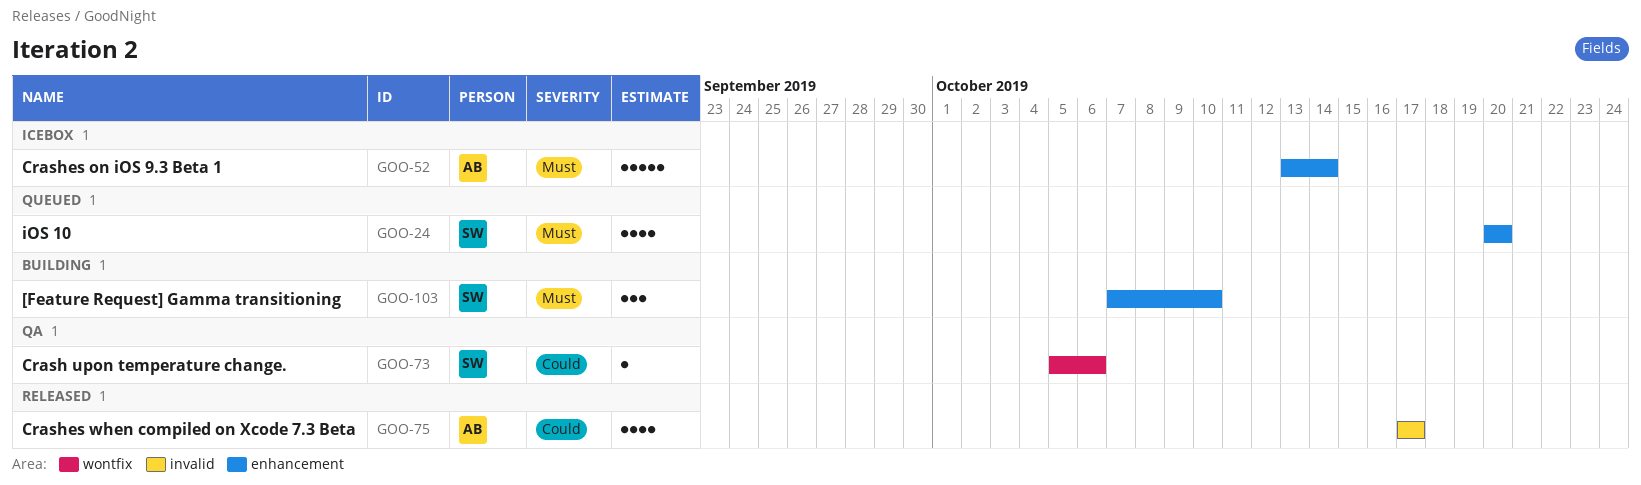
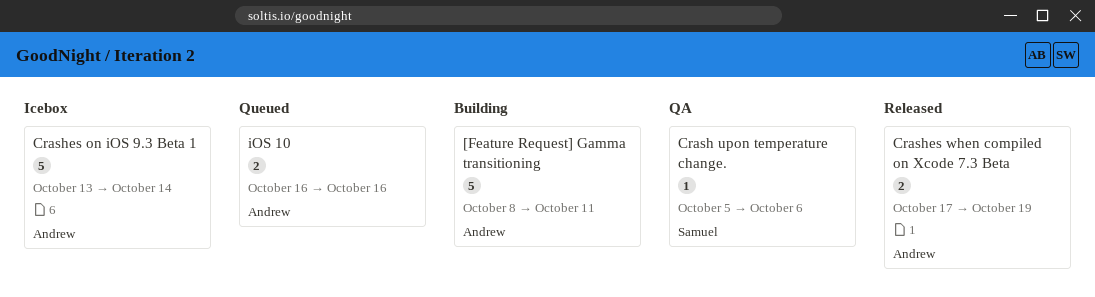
[Feature Request] Gamma transitioning, owner: Samuel -> Andrew
[Feature Request] Gamma transitioning, estimate: 3 -> 5
[Feature Request] Gamma transitioning, start: Oct 7 -> Oct 8
[Feature Request] Gamma transitioning, due: Oct 10 -> Oct 11
Crashes when compiled on Xcode 7.3 Beta, estimate: 4 -> 2
Crashes when compiled on Xcode 7.3 Beta, due: Oct 17 -> Oct 19
iOS 10, owner: Samuel -> Andrew
iOS 10, estimate: 4 -> 2
iOS 10, start: Oct 20 -> Oct 16
iOS 10, due: Oct 20 -> Oct 16

